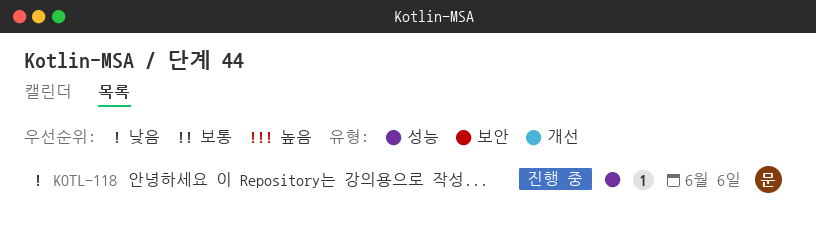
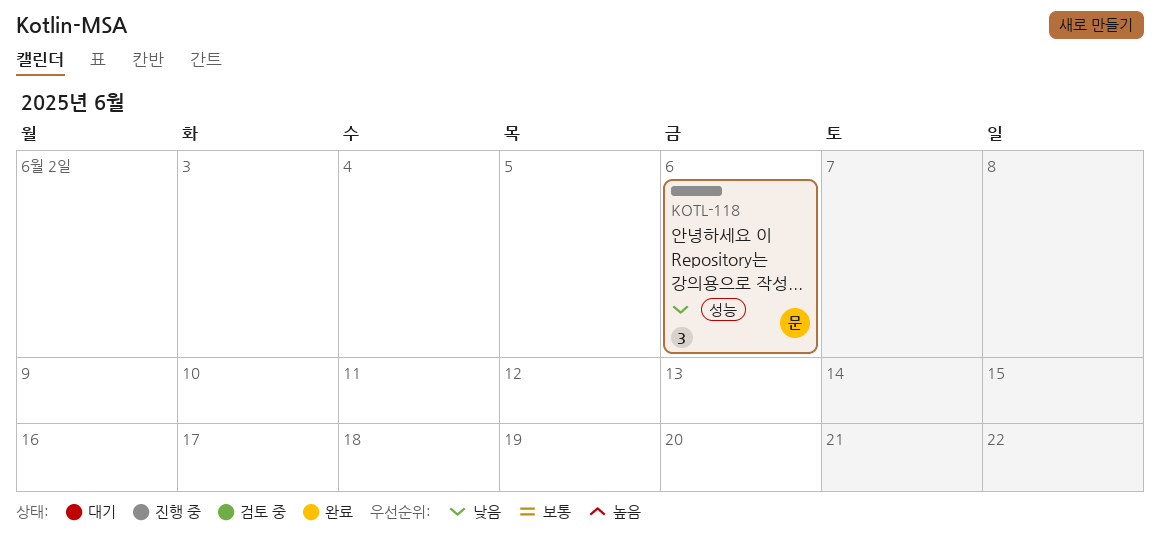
KOTL-118, estimate: 1 -> 3

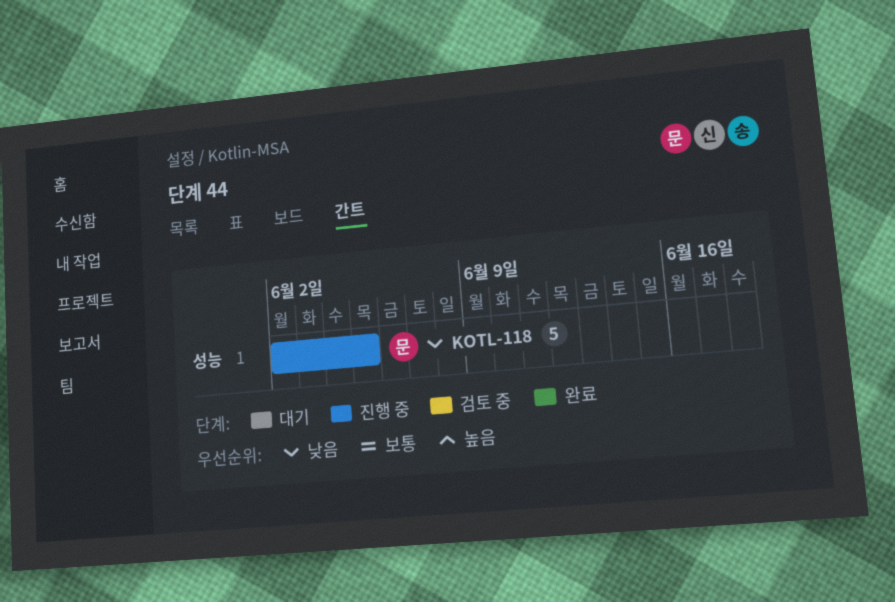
KOTL-118, estimate: 3 -> 5
KOTL-118, due: Jun 6 -> Jun 5

